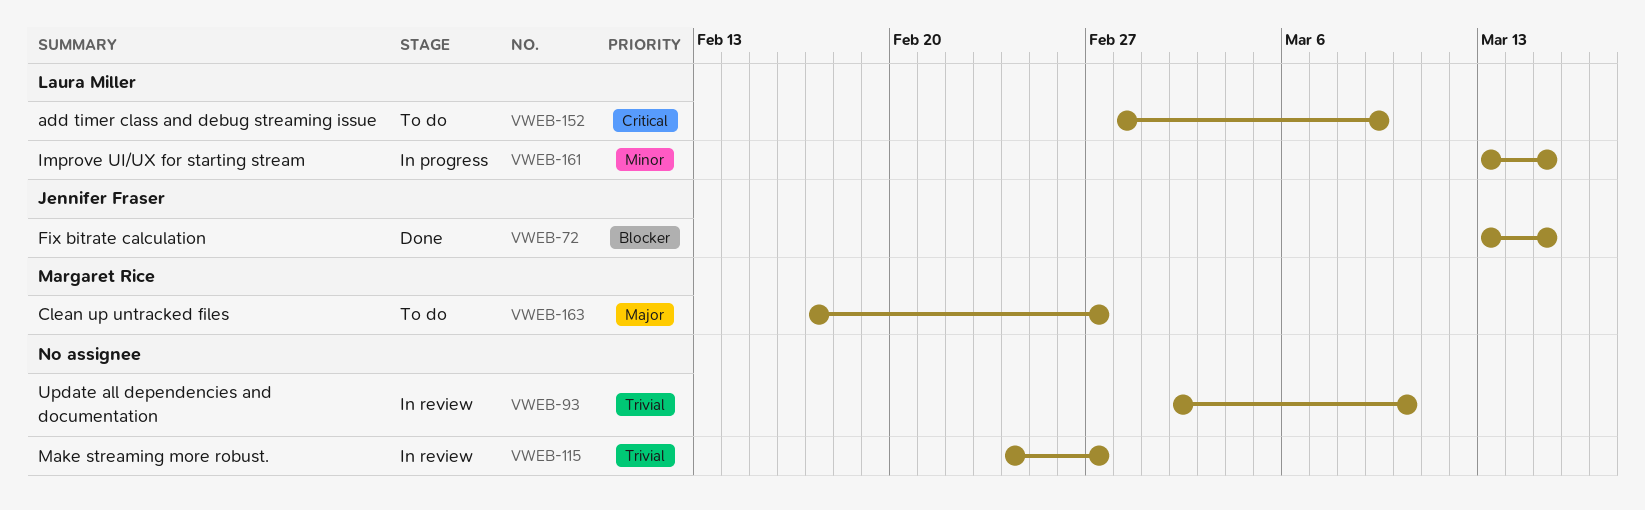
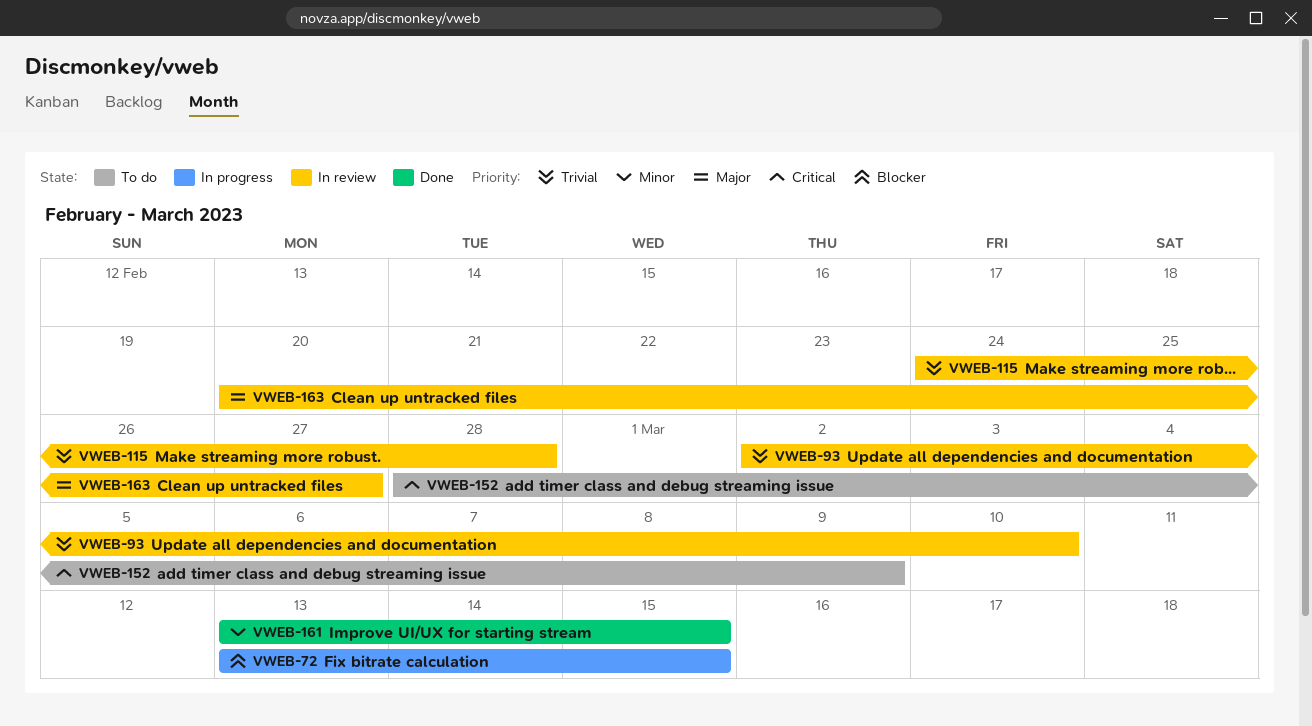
VWEB-72, status: Done -> In progress
VWEB-115, due: Feb 27 -> Feb 28
VWEB-161, status: In progress -> Done
VWEB-163, status: To do -> In review
VWEB-163, start: Feb 17 -> Feb 20

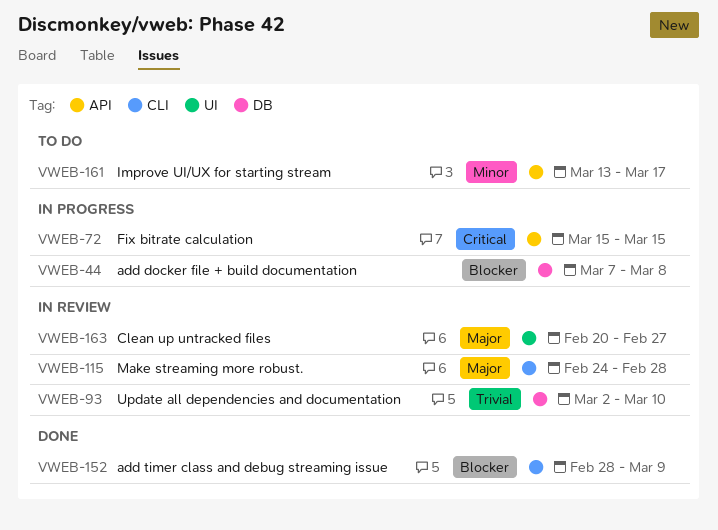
VWEB-44: none -> present
VWEB-72, priority: Blocker -> Critical
VWEB-72, start: Mar 13 -> Mar 15
VWEB-115, priority: Trivial -> Major
VWEB-152, status: To do -> Done
VWEB-152, priority: Critical -> Blocker
VWEB-161, status: Done -> To do
VWEB-161, due: Mar 15 -> Mar 17

